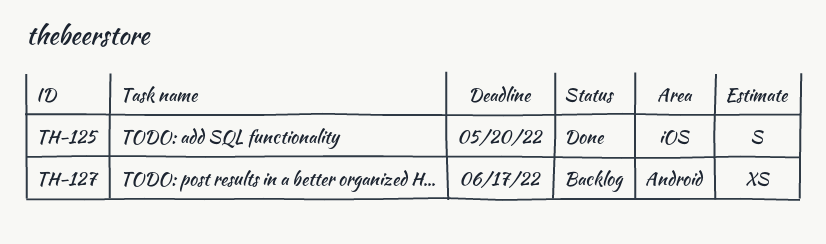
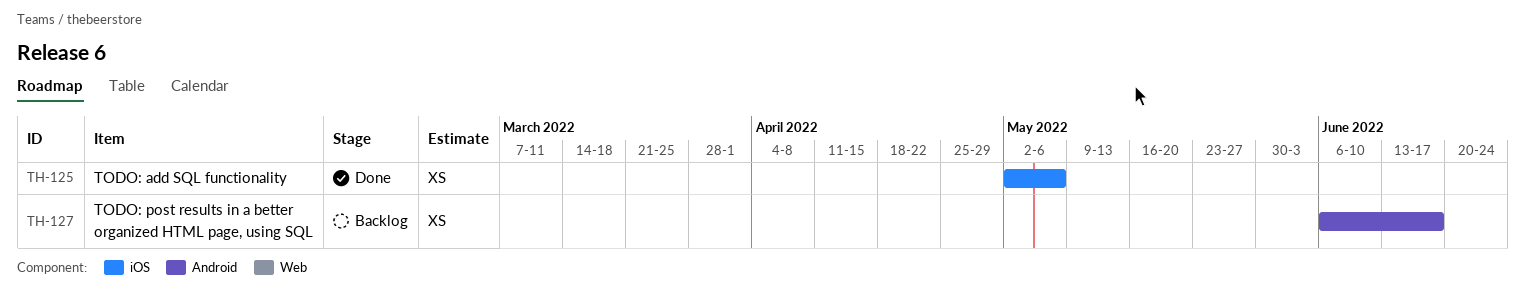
TH-125, estimate: S -> XS
TH-125, due: May 20 -> May 6

